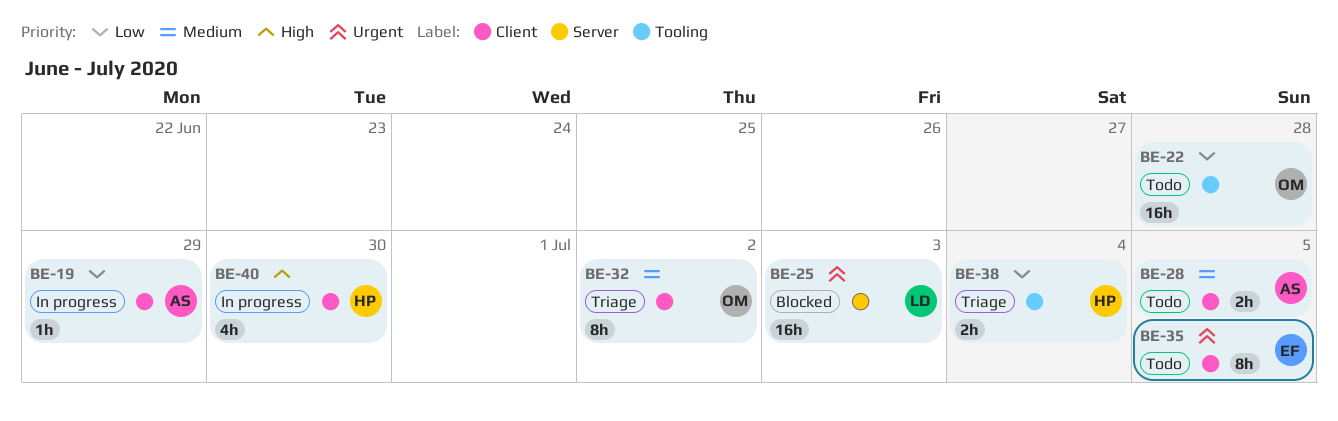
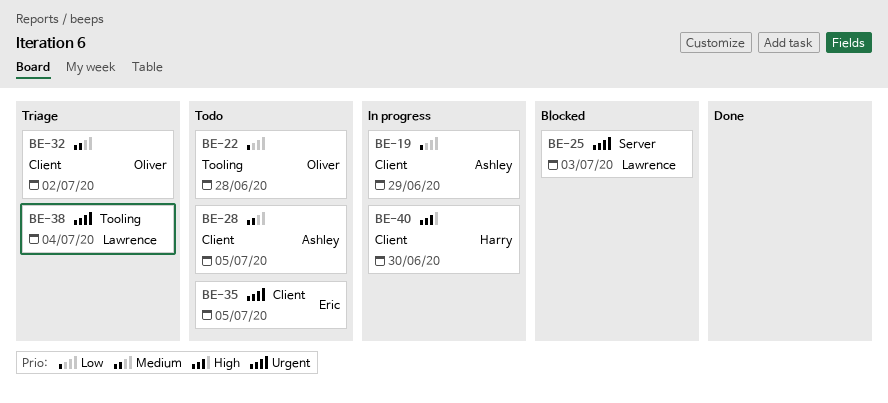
BE-38, owner: Harry -> Lawrence
BE-38, priority: Low -> Urgent

